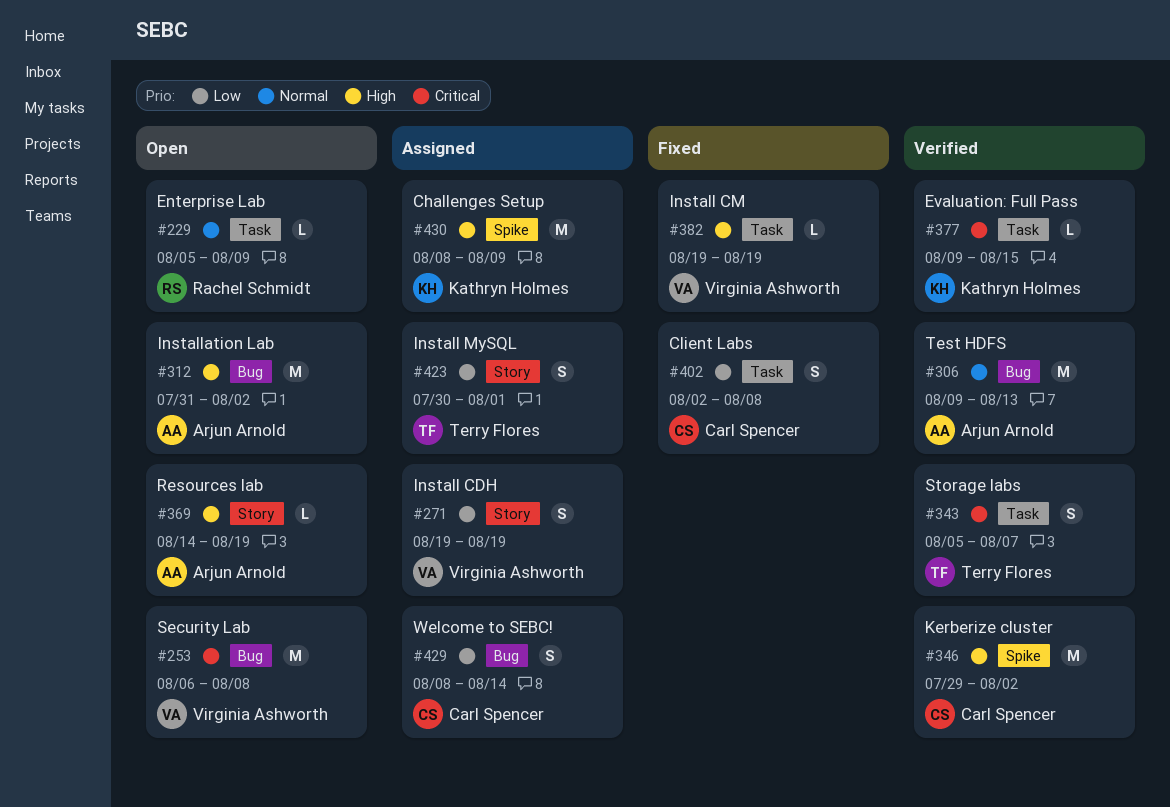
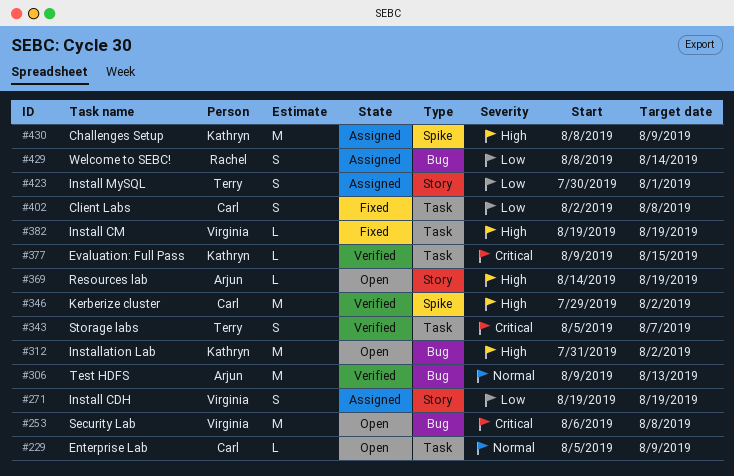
#229, owner: Rachel Schmidt -> Carl Spencer
#312, owner: Arjun Arnold -> Kathryn Holmes
#429, owner: Carl Spencer -> Rachel Schmidt

